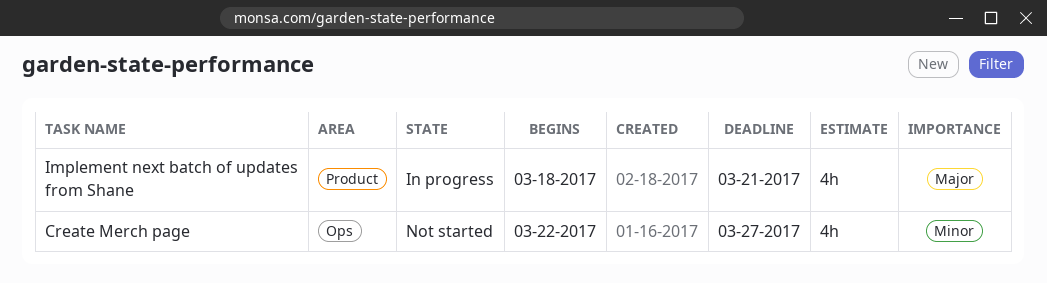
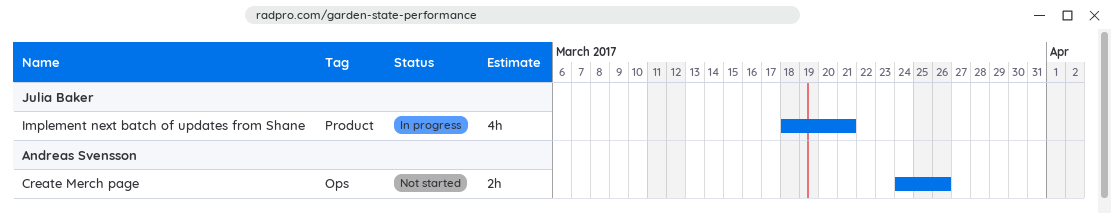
Create Merch page, estimate: 4h -> 2h
Create Merch page, start: Mar 22 -> Mar 24
Create Merch page, due: Mar 27 -> Mar 26

